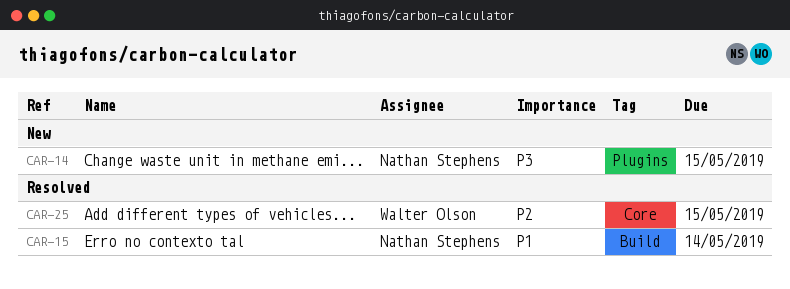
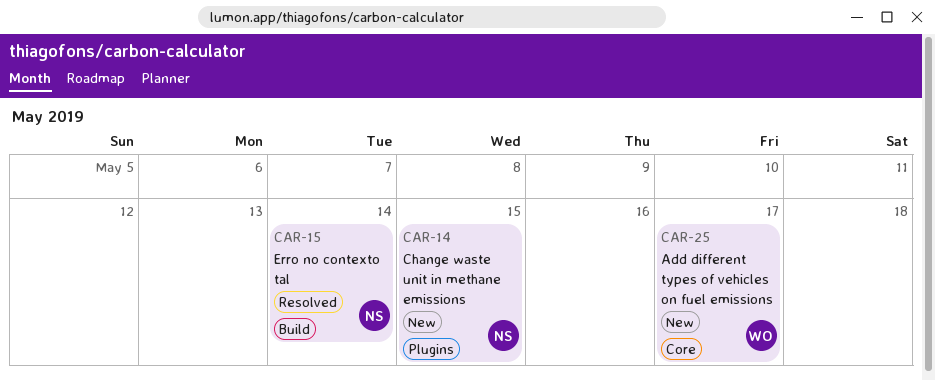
CAR-25, status: Resolved -> New
CAR-25, due: May 15 -> May 17

